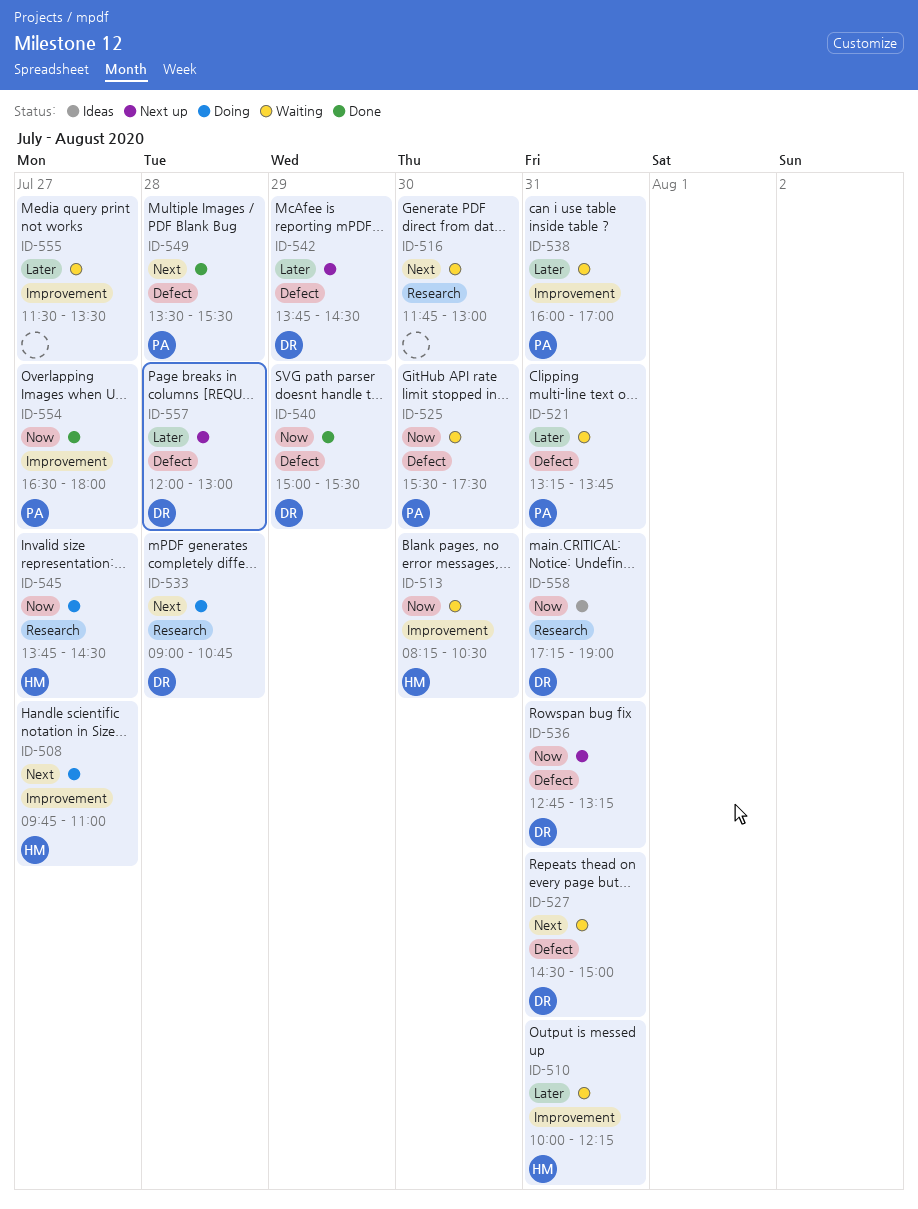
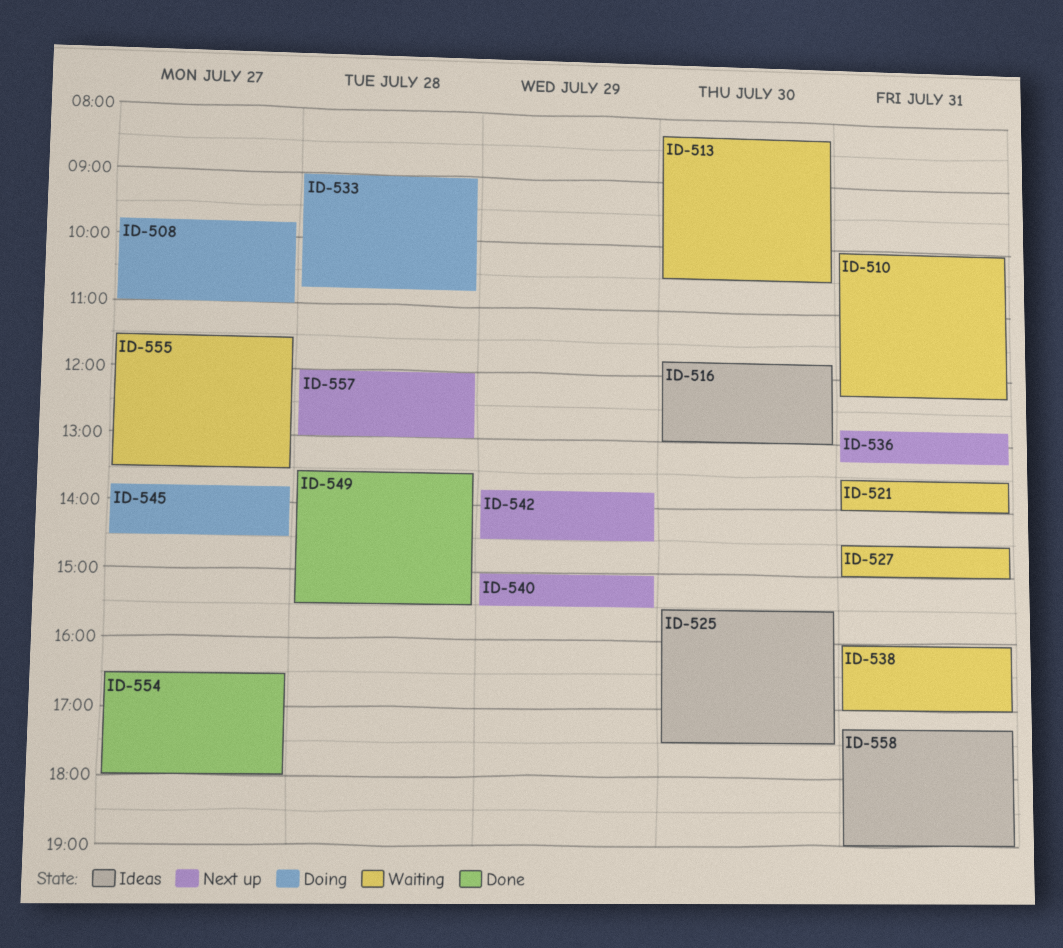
ID-516, status: Waiting -> Ideas
ID-521, begins: 13:15 -> 13:30
ID-521, ends: 13:45 -> 14:00
ID-525, status: Waiting -> Ideas
ID-540, status: Done -> Next up

